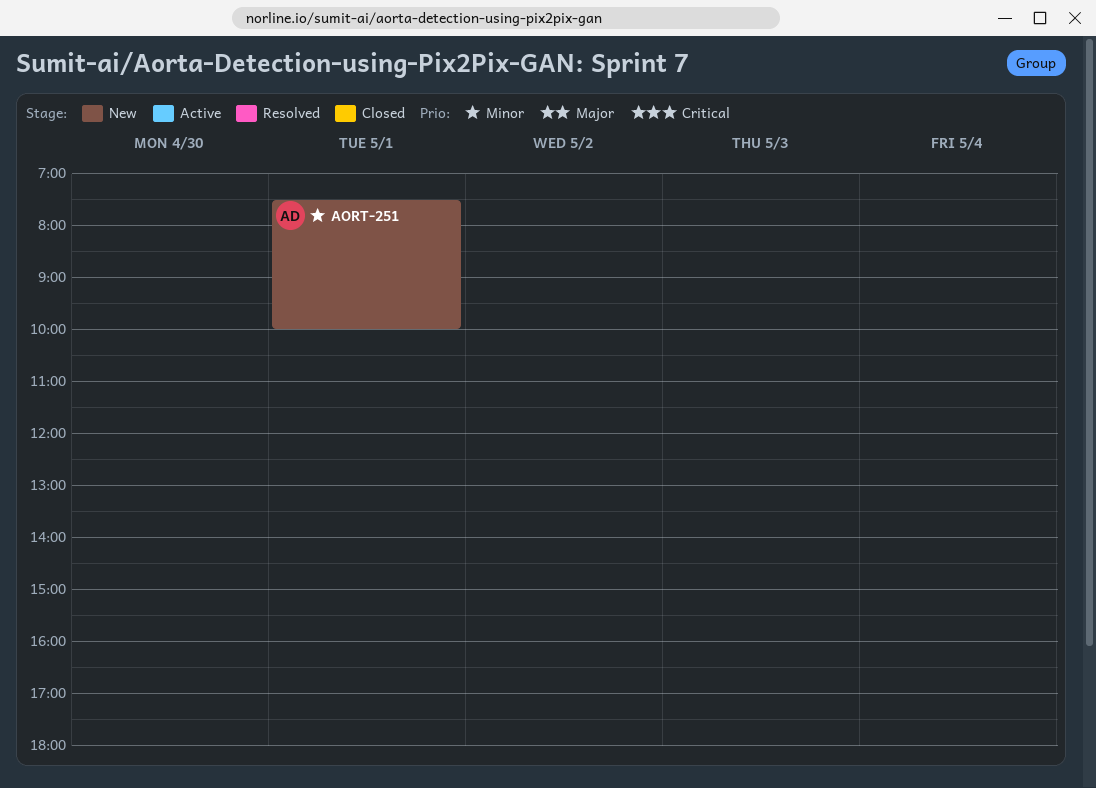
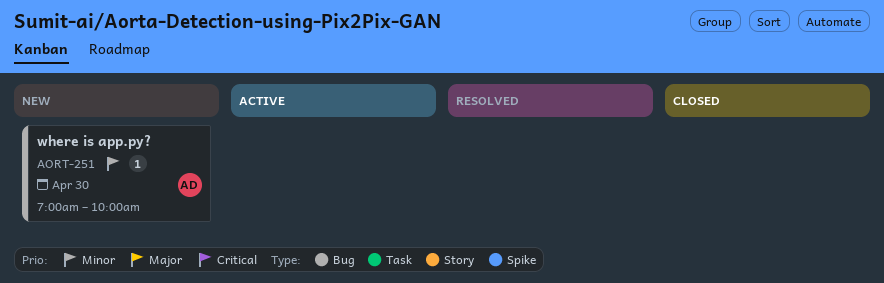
AORT-251, day: May 1 -> Apr 30
AORT-251, begins: 07:30 -> 07:00

